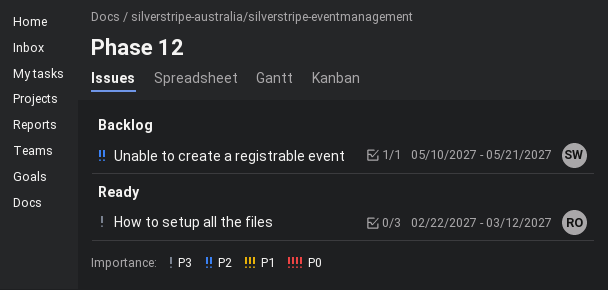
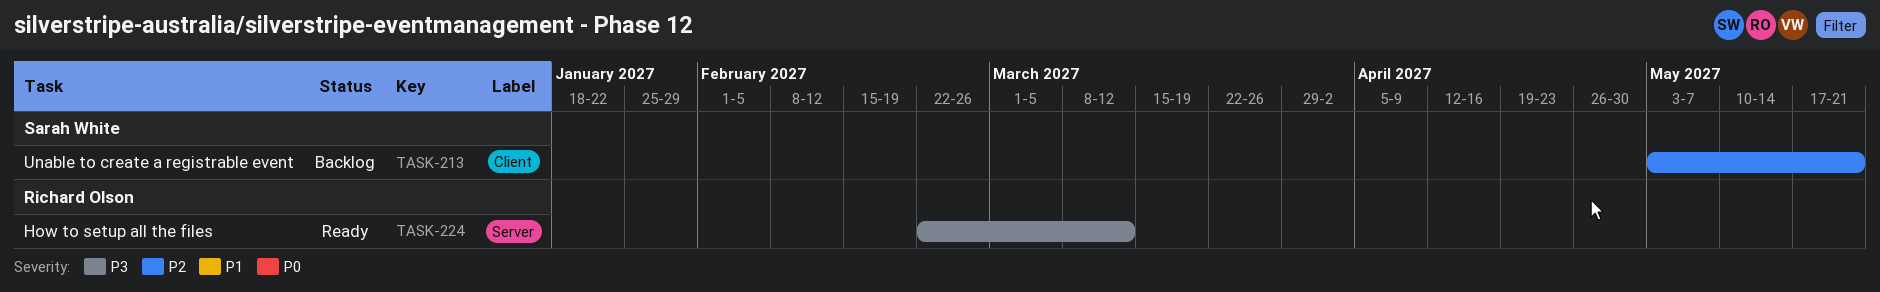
Unable to create a registrable event, start: May 10 -> May 3

